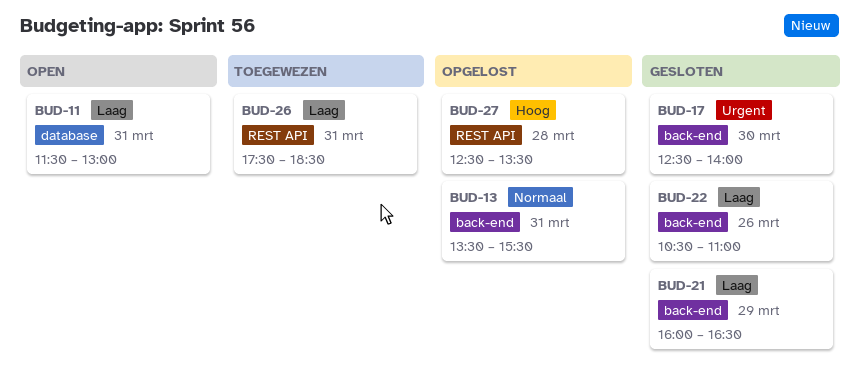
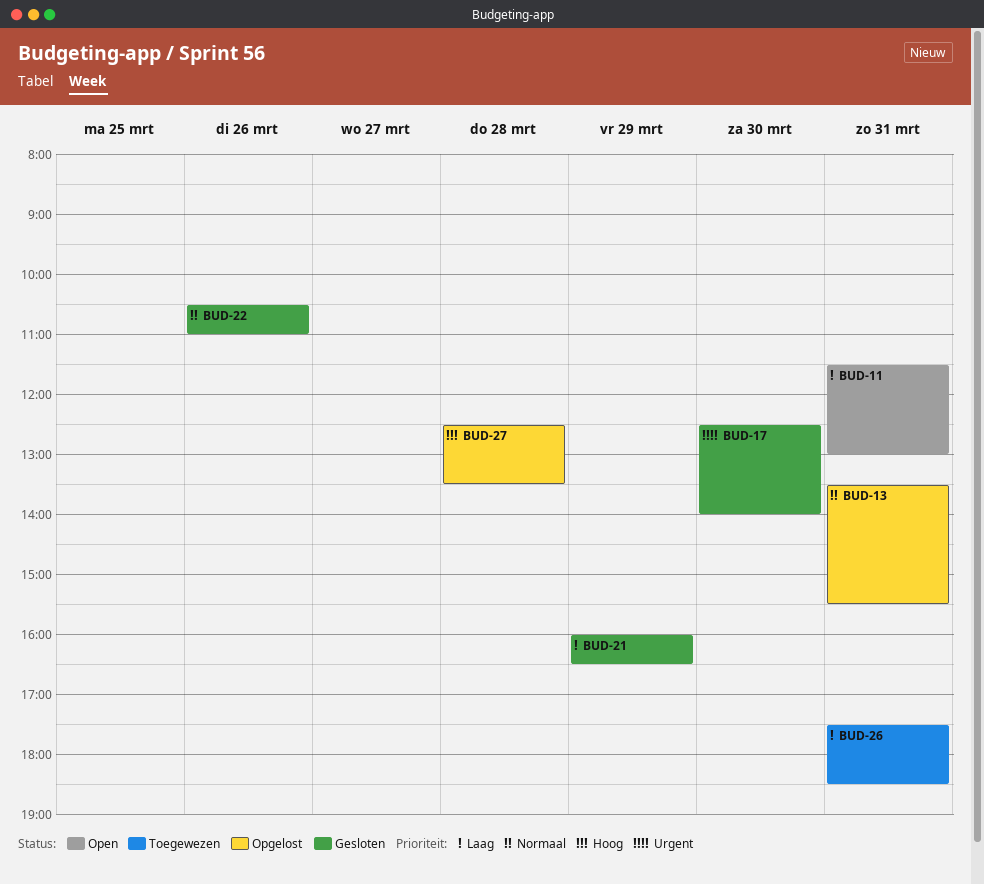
BUD-22, priority: Laag -> Normaal

